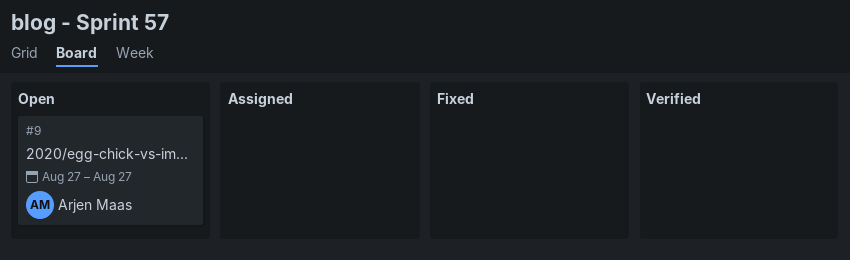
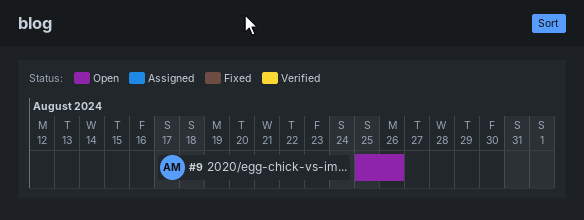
#9, start: Aug 27 -> Aug 25
#9, due: Aug 27 -> Aug 26

